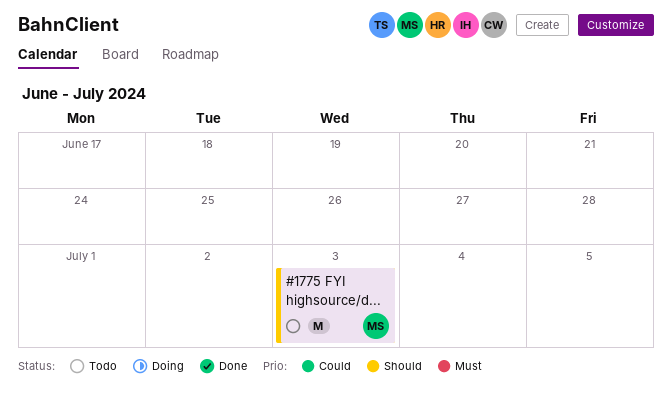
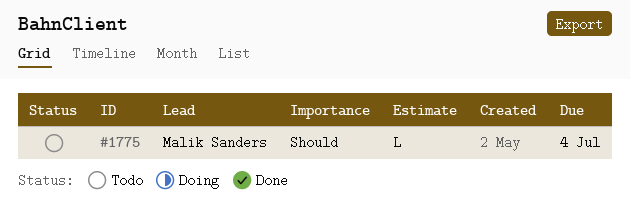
#1775, estimate: M -> L
#1775, due: Jul 3 -> Jul 4

